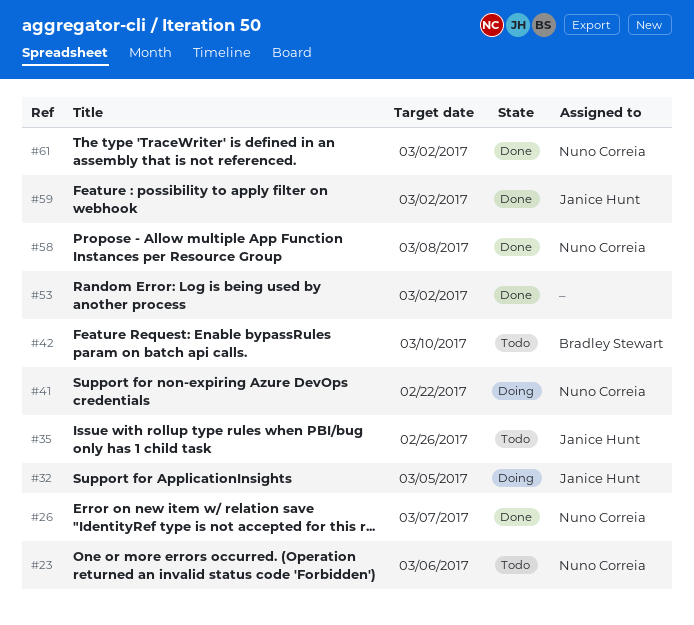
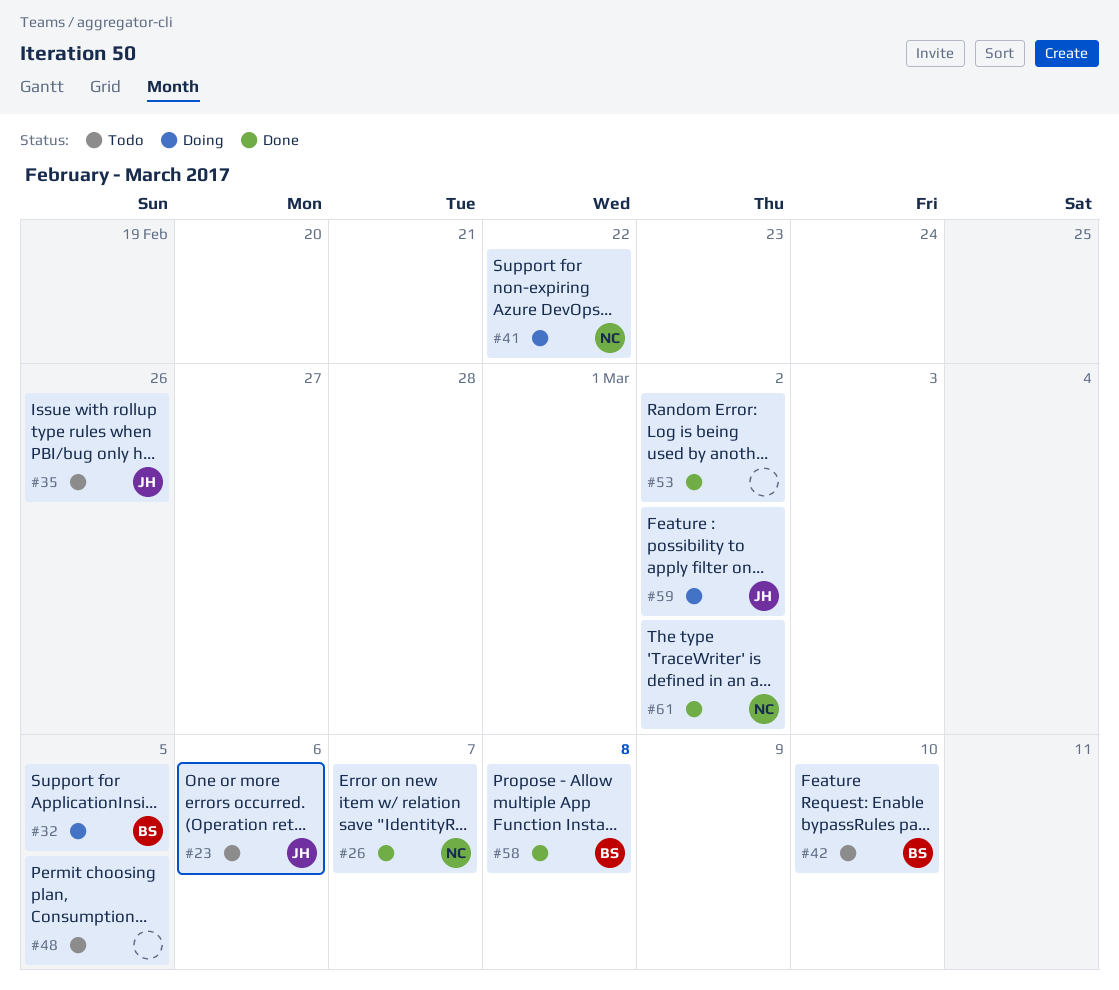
#23, owner: Nuno Correia -> Janice Hunt
#32, owner: Janice Hunt -> Bradley Stewart
#48: none -> present
#58, owner: Nuno Correia -> Bradley Stewart
#59, status: Done -> Doing

